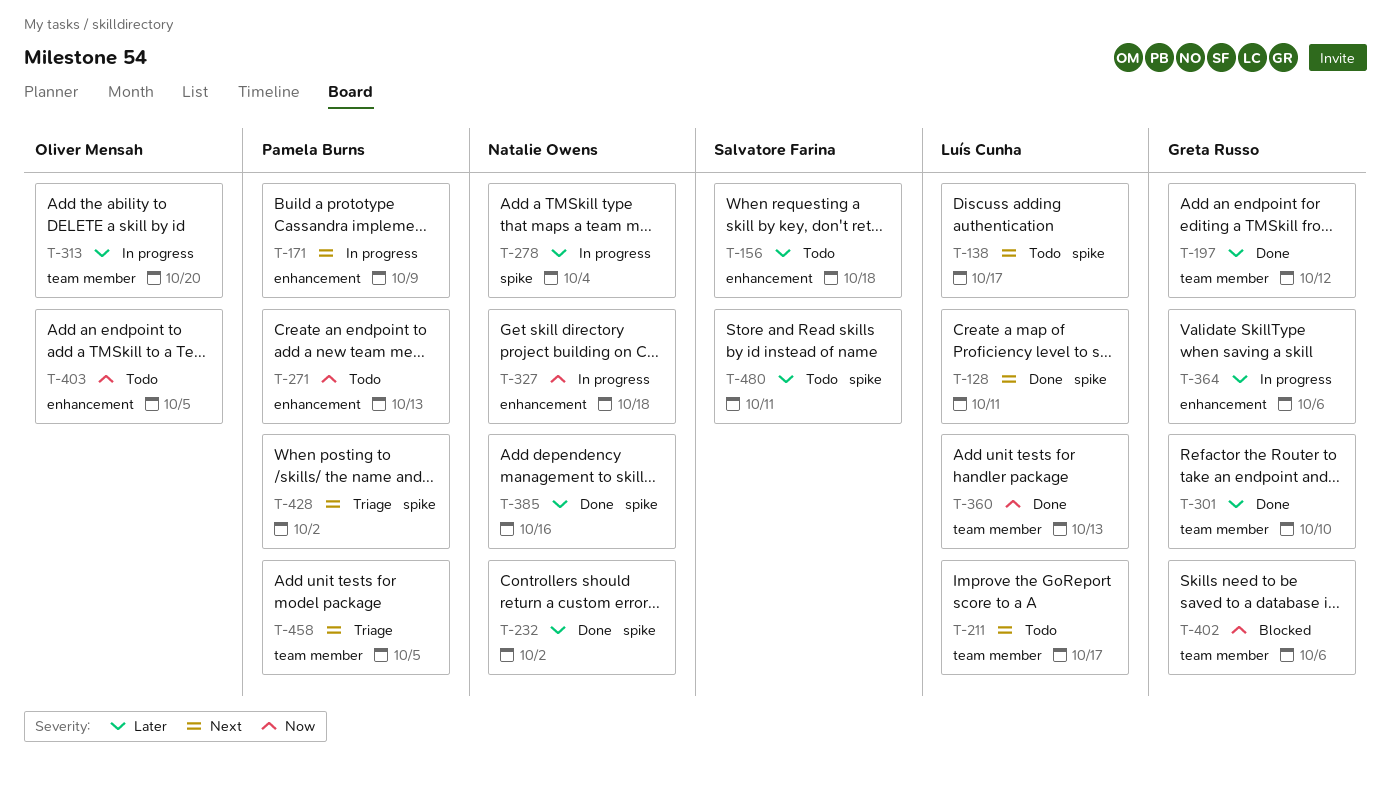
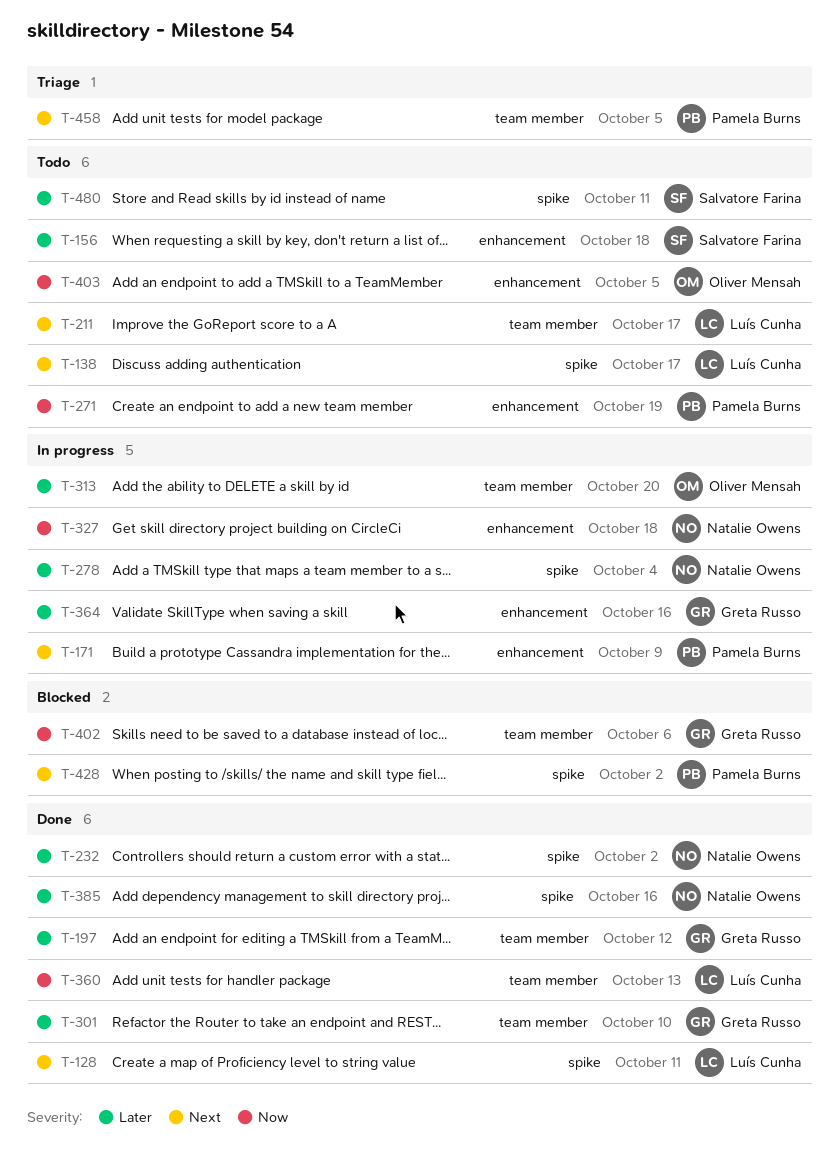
T-271, due: Oct 13 -> Oct 19
T-364, due: Oct 6 -> Oct 16
T-428, status: Triage -> Blocked

